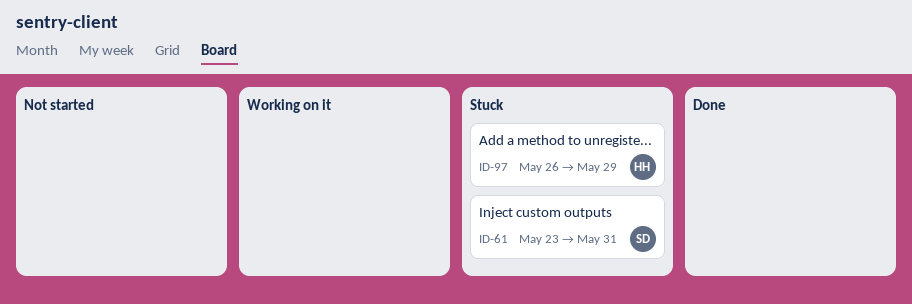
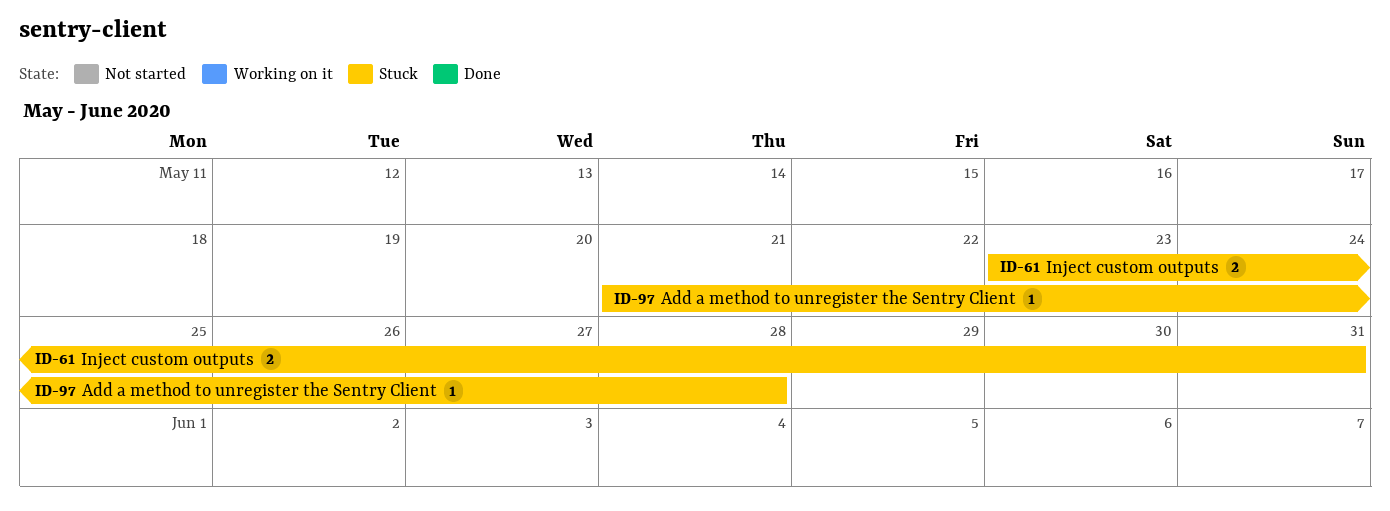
ID-97, start: May 26 -> May 21
ID-97, due: May 29 -> May 28

